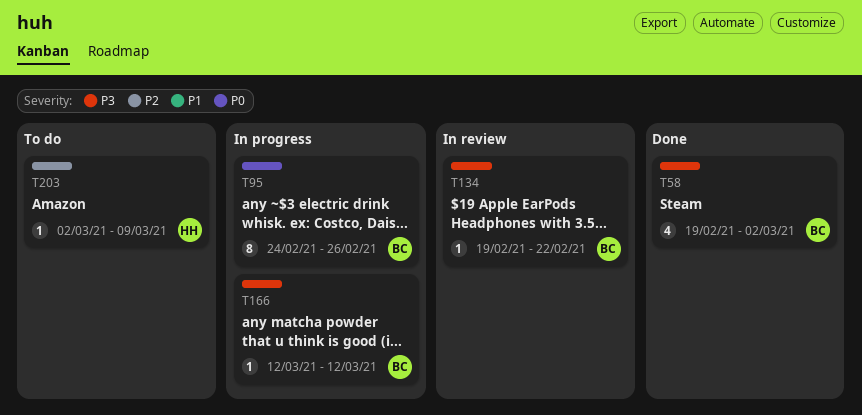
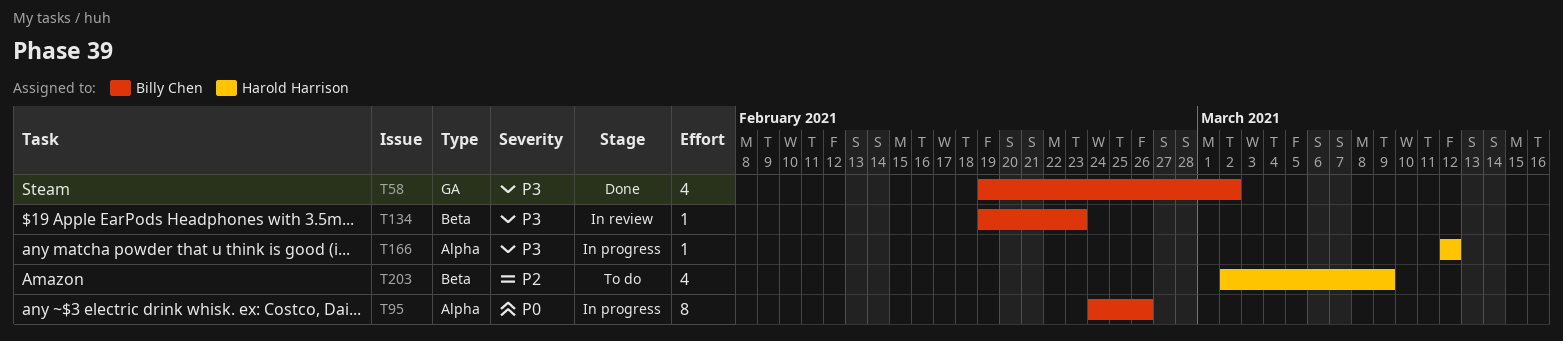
T134, due: Feb 22 -> Feb 23
T166, owner: Billy Chen -> Harold Harrison
T203, estimate: 1 -> 4

